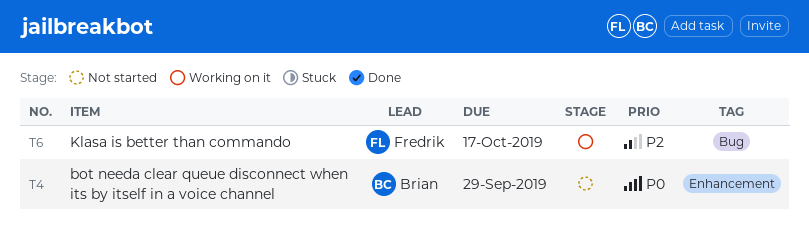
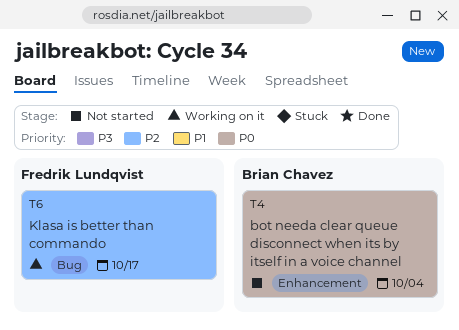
T4, due: Sep 29 -> Oct 4

